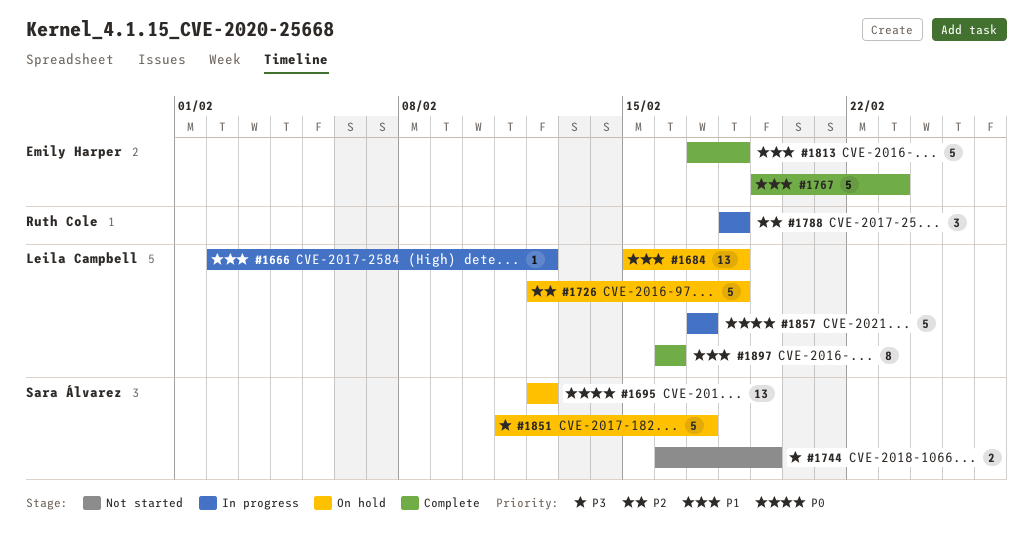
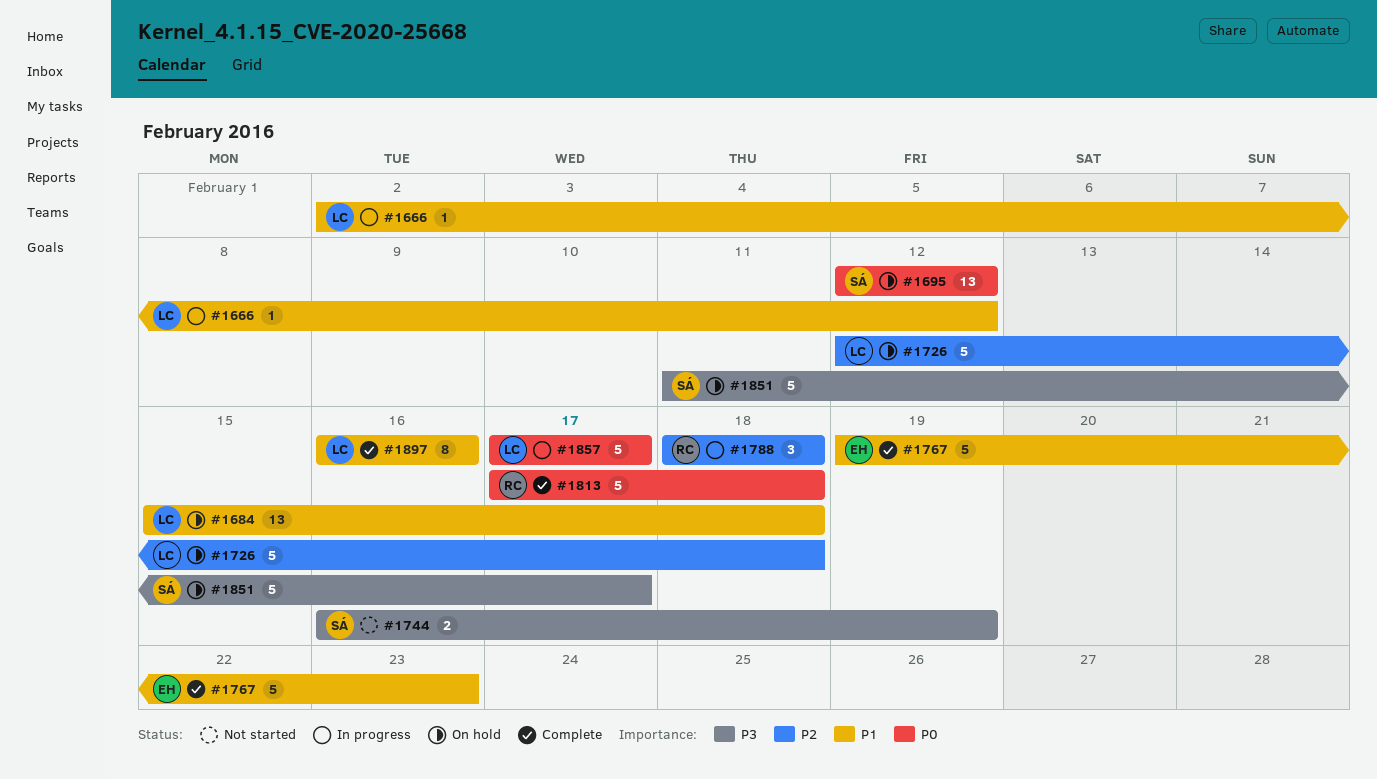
#1813, owner: Emily Harper -> Ruth Cole
#1813, priority: P1 -> P0

